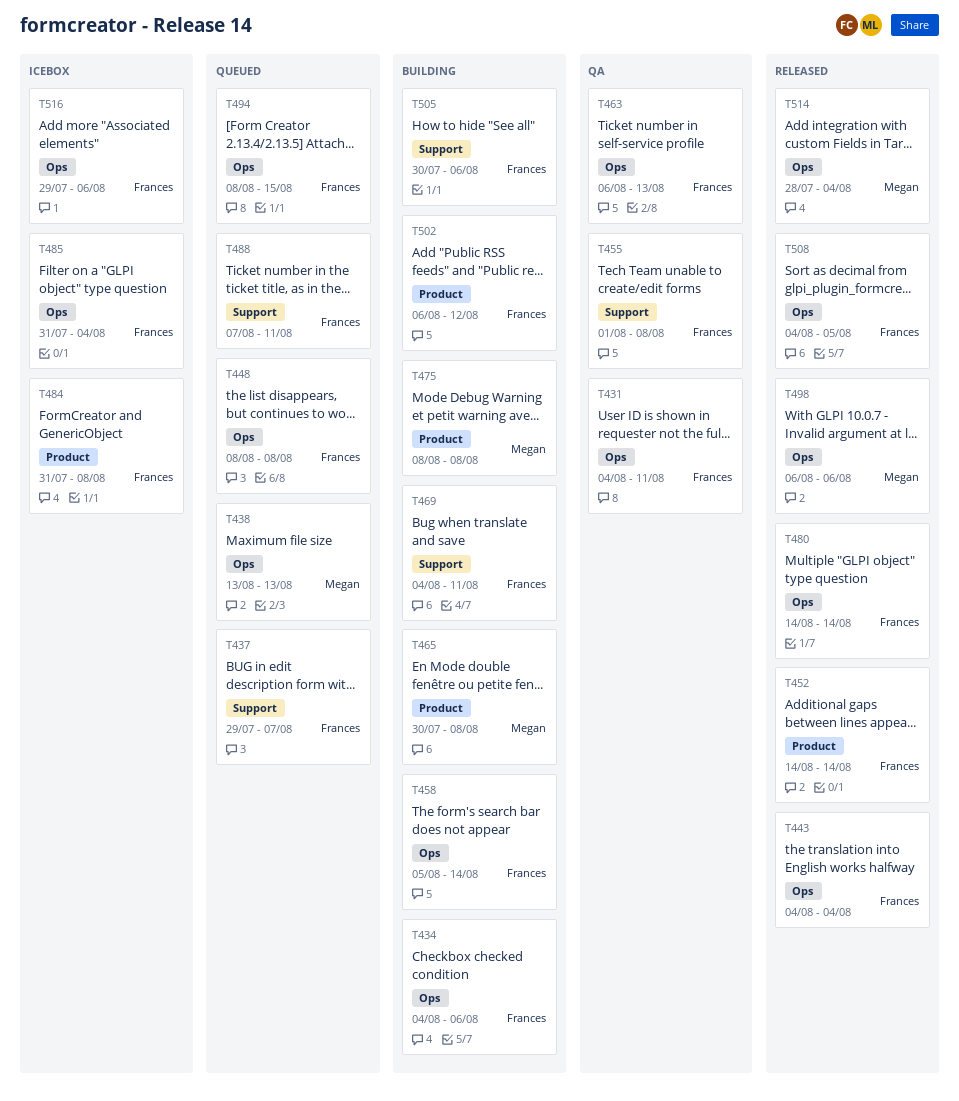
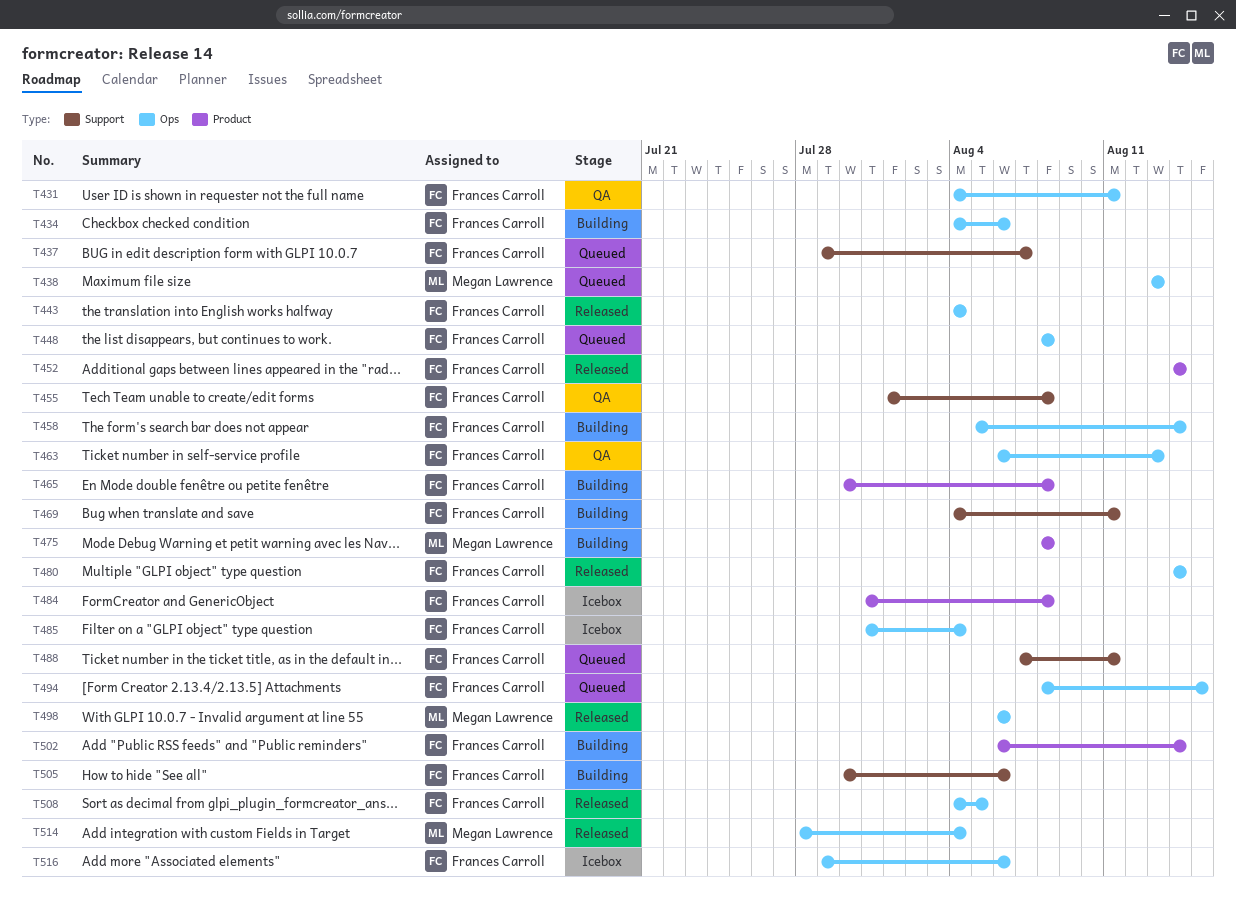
T465, owner: Megan Lawrence -> Frances Carroll
T502, due: Aug 12 -> Aug 14

